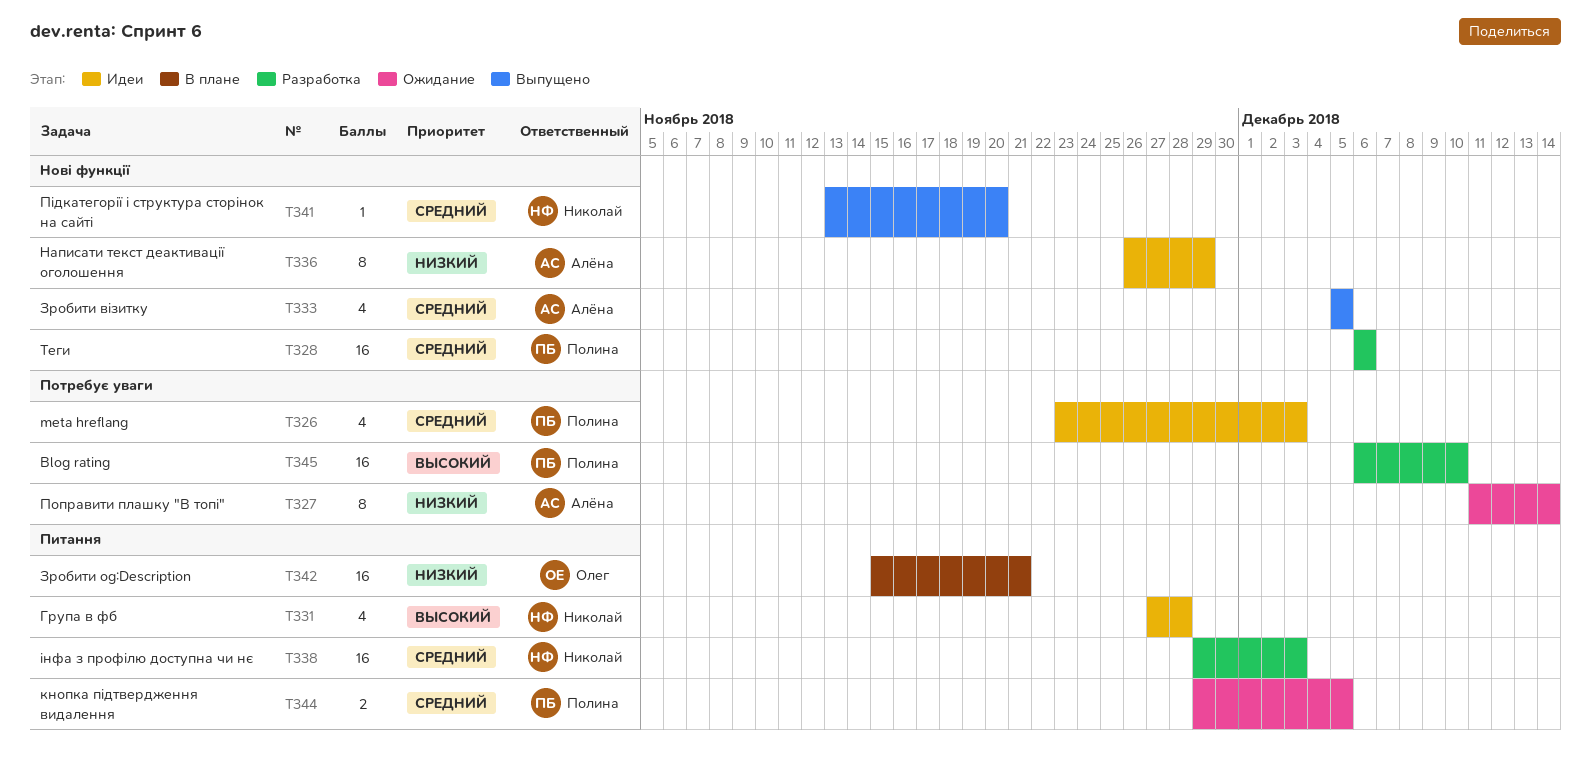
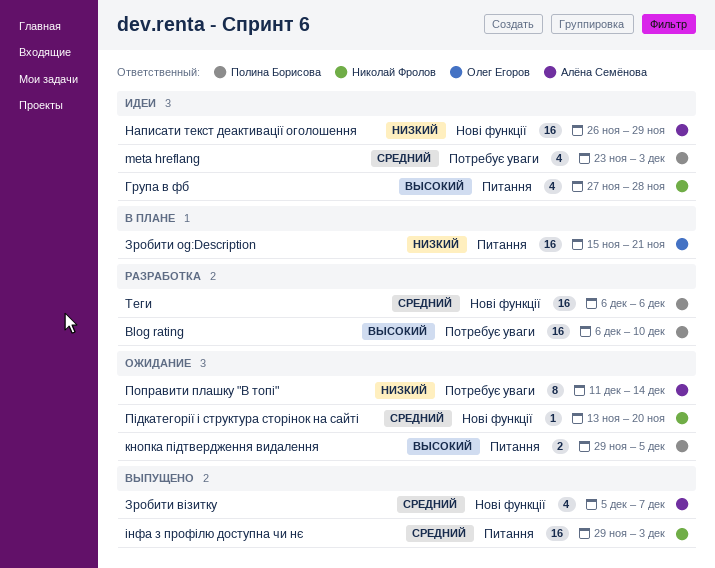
Зробити візитку, due: Dec 5 -> Dec 7
кнопка підтвердження видалення, priority: Средний -> Высокий
Написати текст деактивації оголошення, estimate: 8 -> 16
Підкатегорії і структура сторінок на сайті, status: Выпущено -> Ожидание
інфа з профілю доступна чи нє, status: Разработка -> Выпущено

